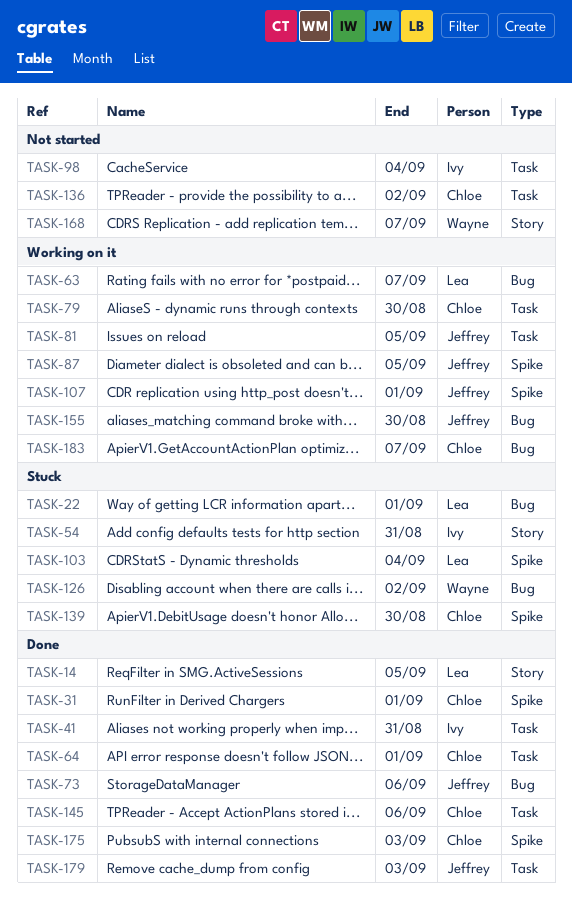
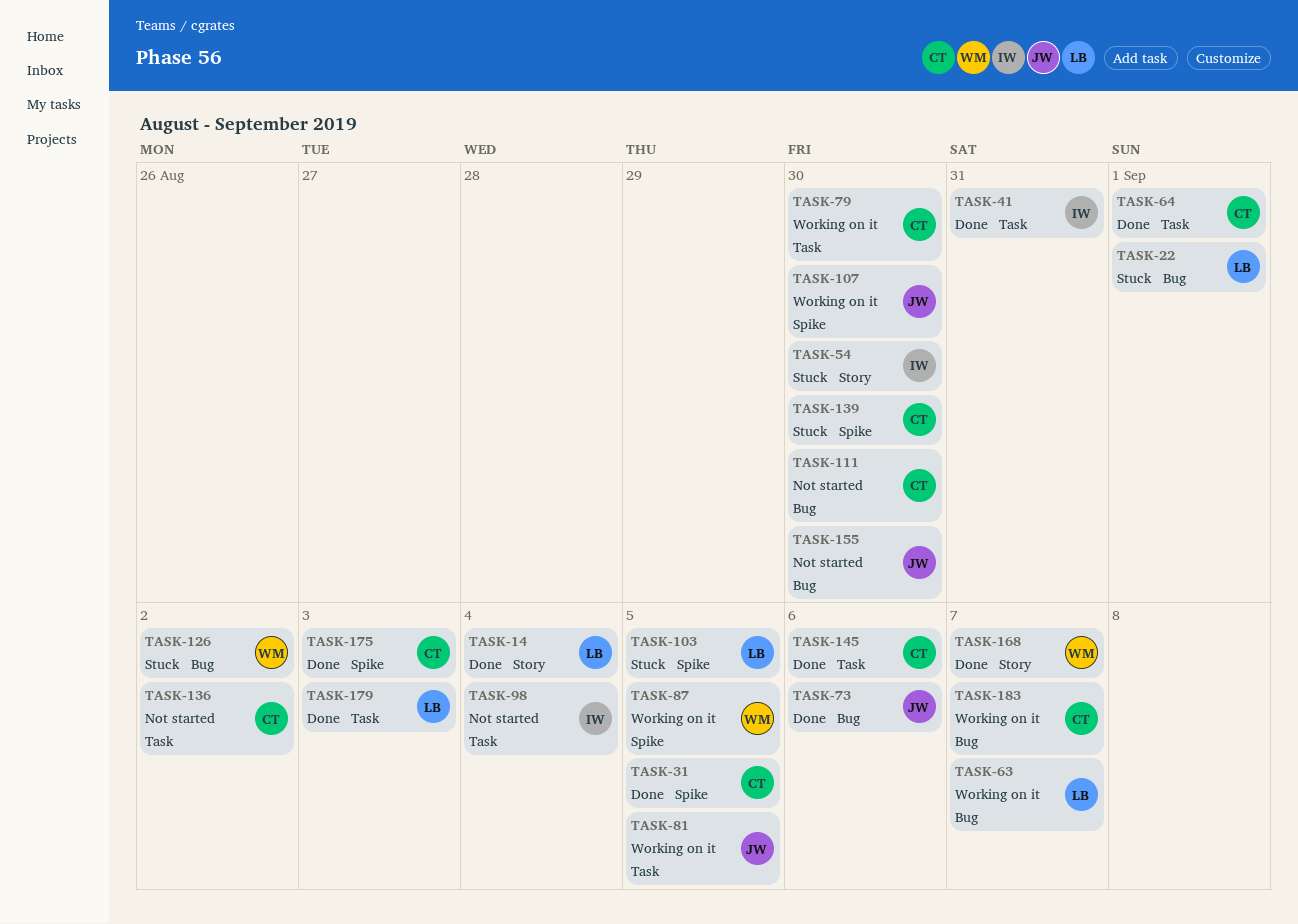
TASK-14, due: Sep 5 -> Sep 4
TASK-31, due: Sep 1 -> Sep 5
TASK-54, due: Aug 31 -> Aug 30
TASK-87, owner: Jeffrey -> Wayne
TASK-103, due: Sep 4 -> Sep 5
TASK-107, due: Sep 1 -> Aug 30
TASK-111: none -> present
TASK-155, status: Working on it -> Not started
TASK-168, status: Not started -> Done
TASK-179, owner: Jeffrey -> Lea

